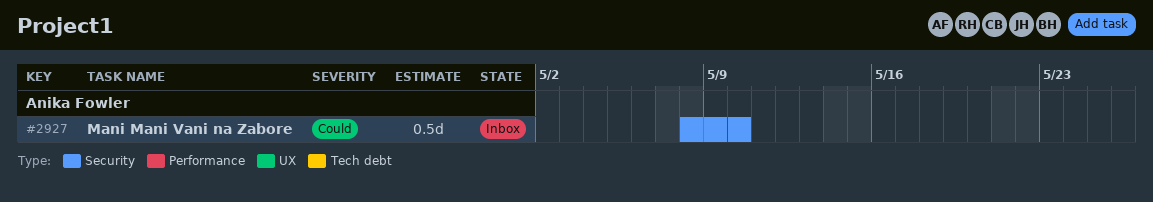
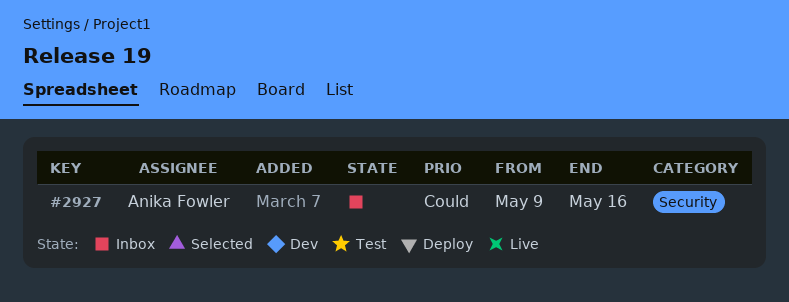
#2927, start: May 8 -> May 9
#2927, due: May 10 -> May 16

